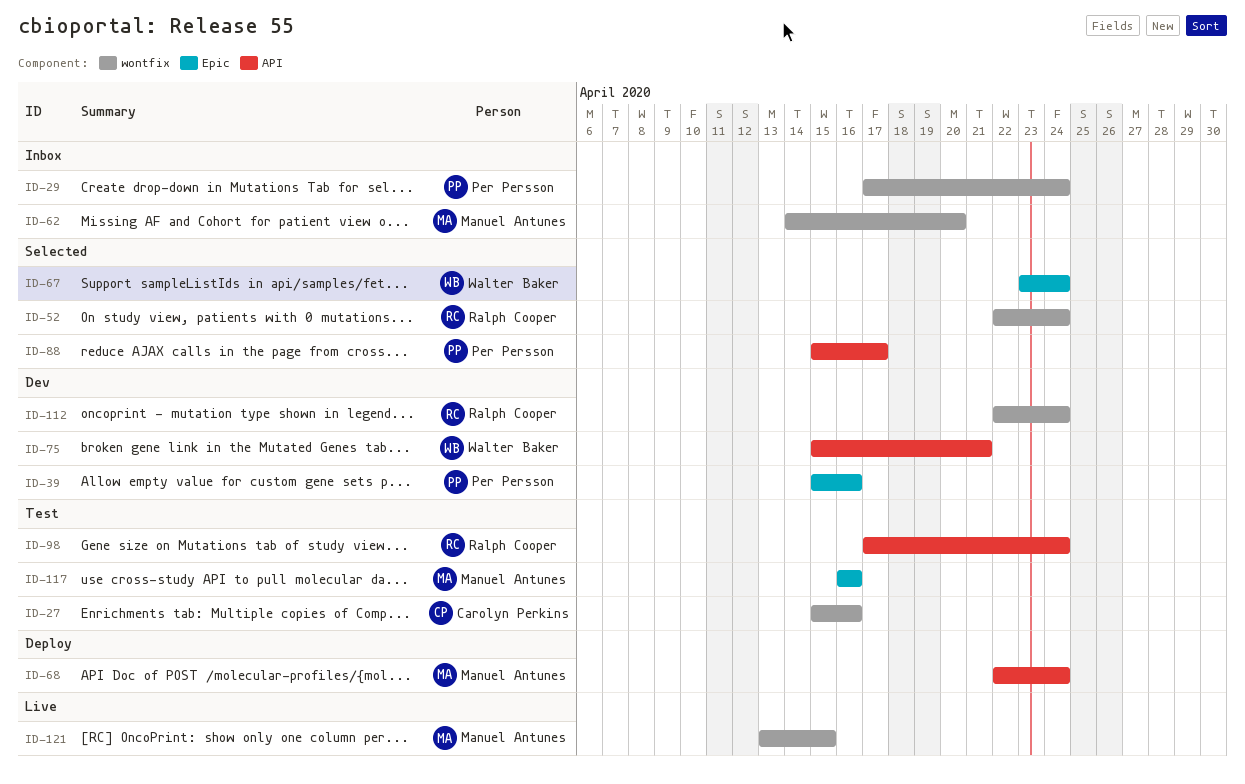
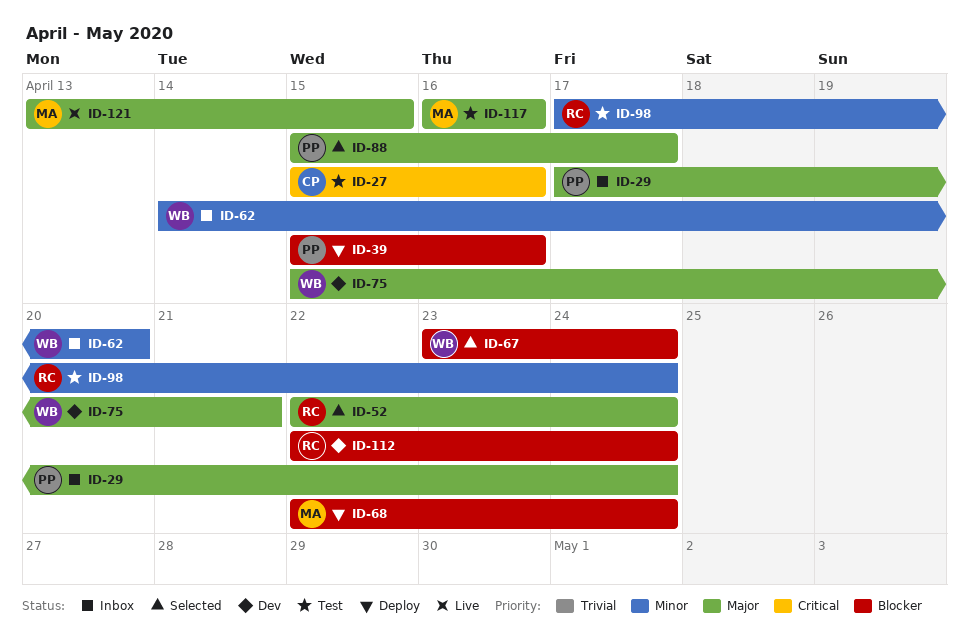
ID-39, status: Dev -> Deploy
ID-62, owner: Manuel Antunes -> Walter Baker

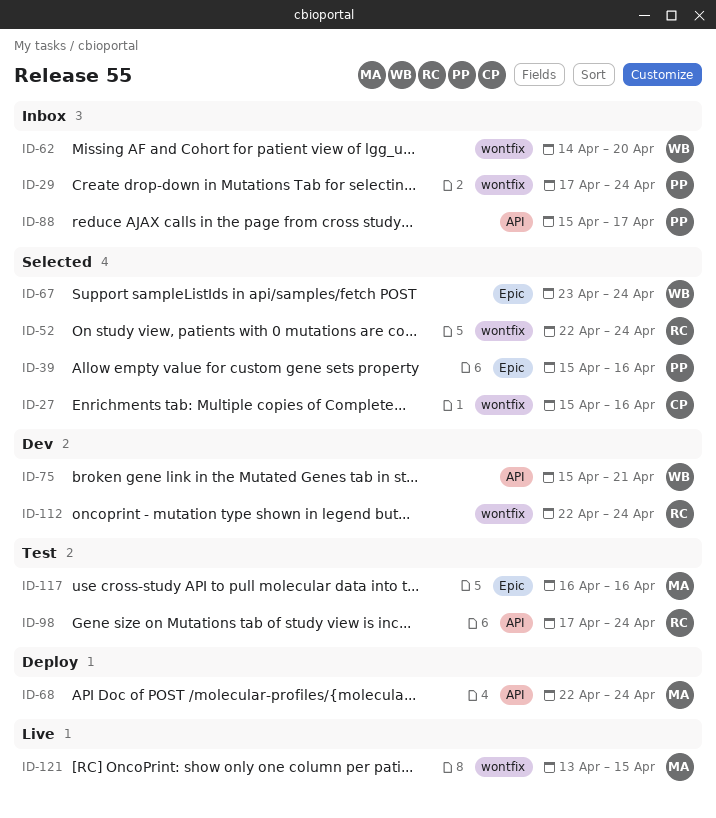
ID-27, status: Test -> Selected
ID-39, status: Deploy -> Selected
ID-88, status: Selected -> Inbox

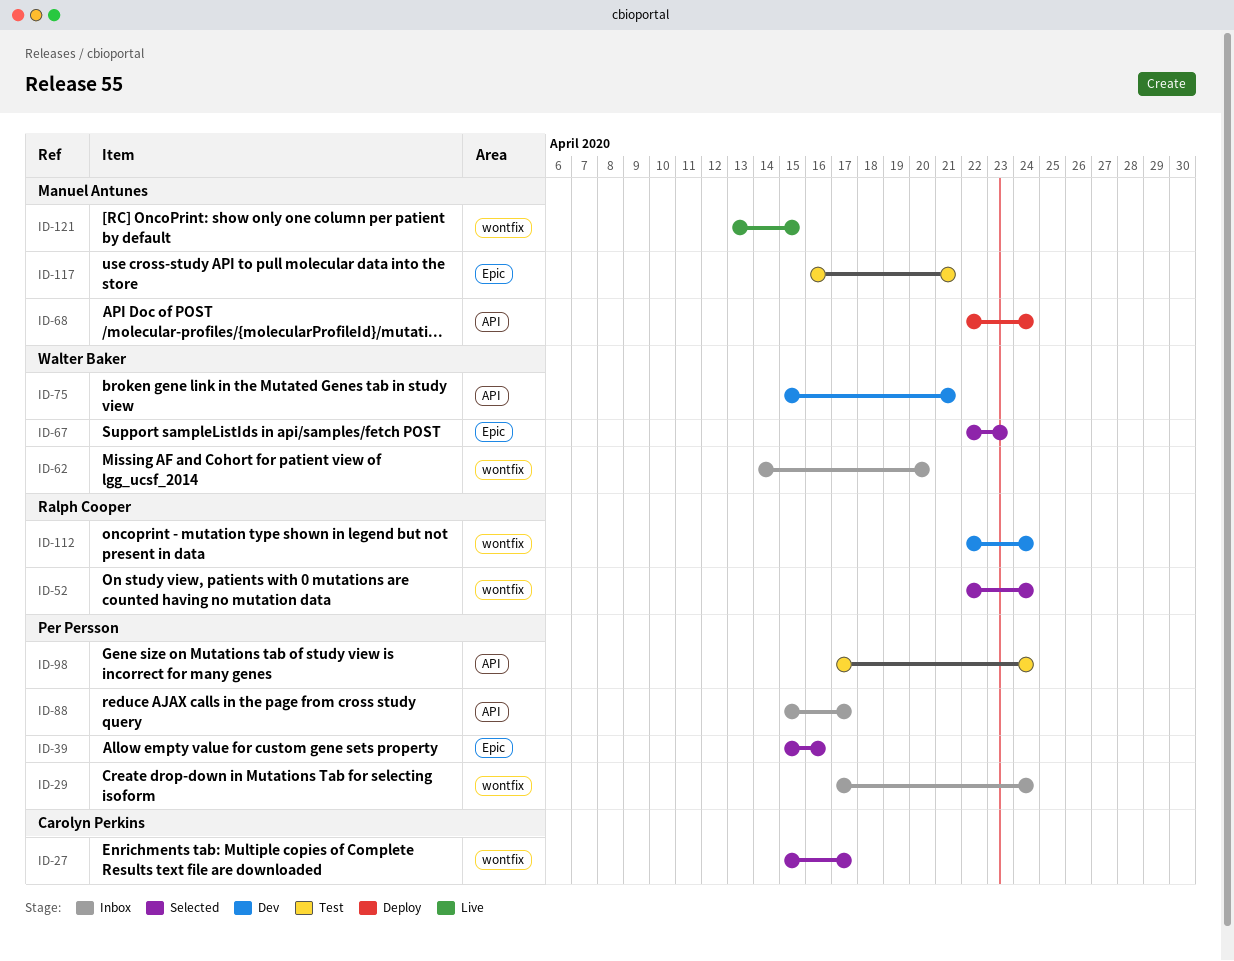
ID-27, due: Apr 16 -> Apr 17
ID-67, start: Apr 23 -> Apr 22
ID-67, due: Apr 24 -> Apr 23
ID-98, owner: Ralph Cooper -> Per Persson
ID-117, due: Apr 16 -> Apr 21

